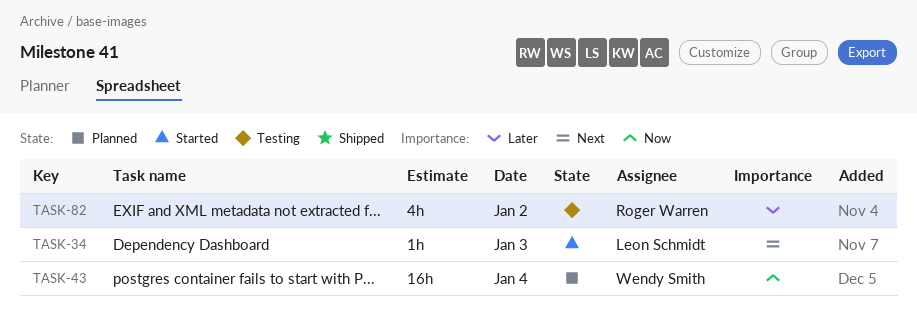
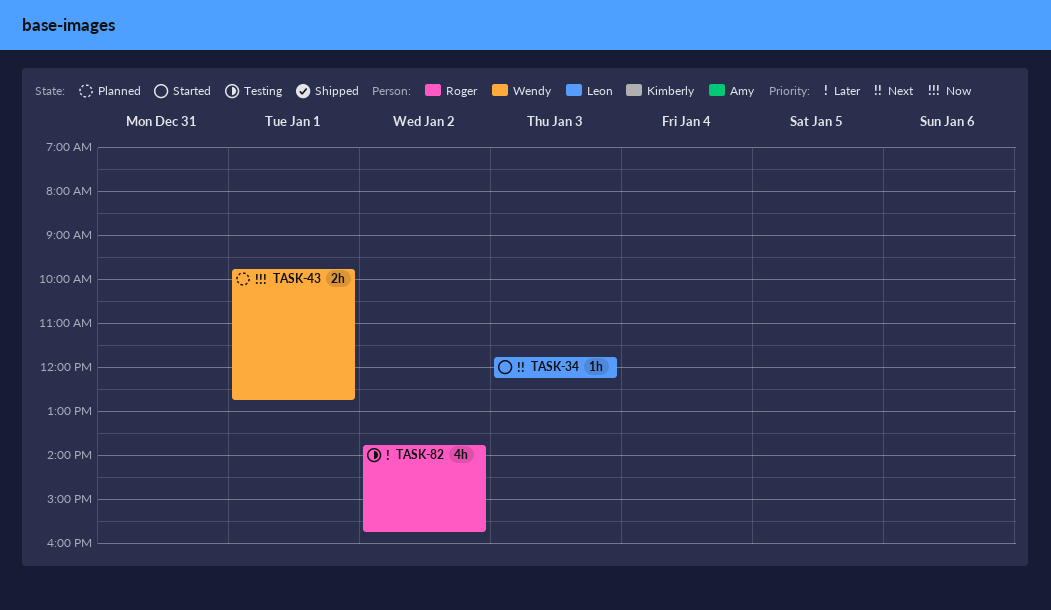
TASK-43, estimate: 16h -> 2h
TASK-43, day: Jan 4 -> Jan 1

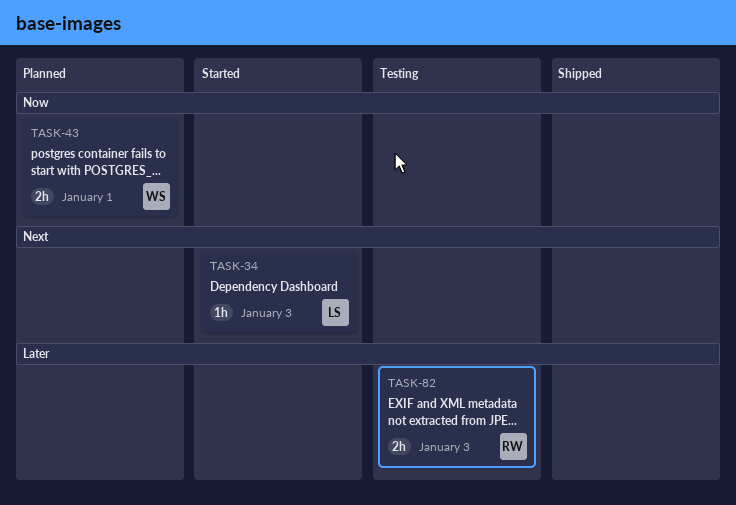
TASK-82, estimate: 4h -> 2h
TASK-82, day: Jan 2 -> Jan 3

